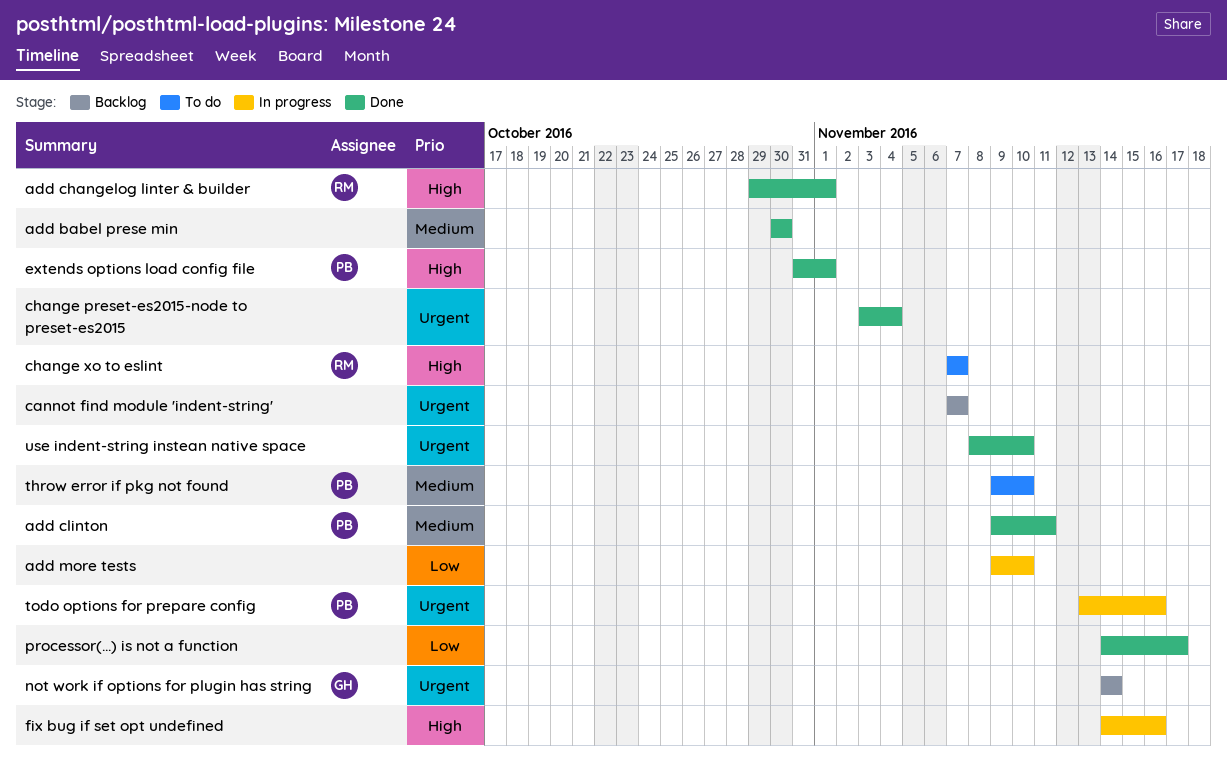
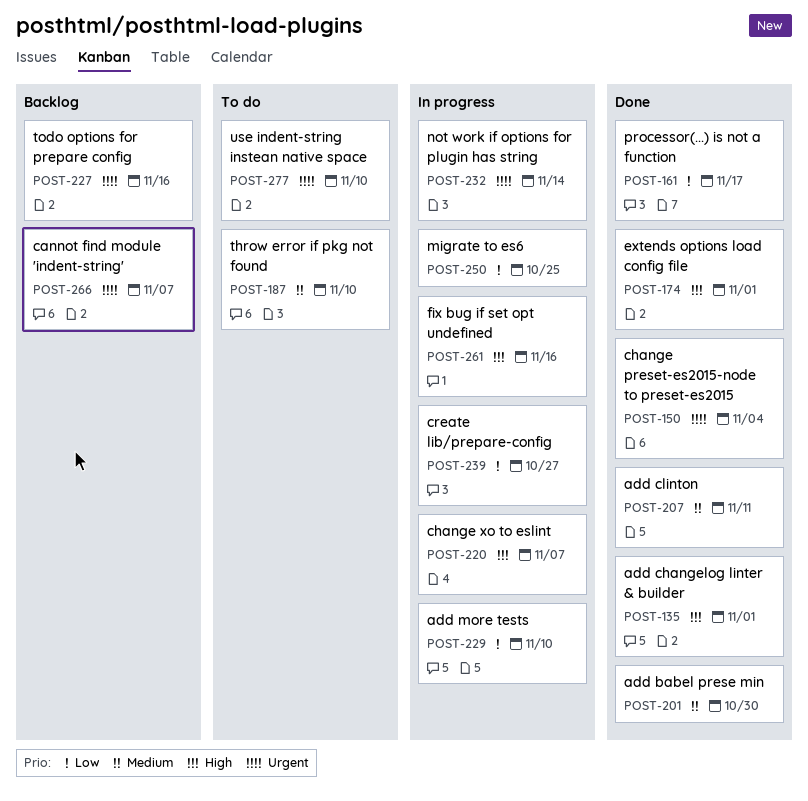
change xo to eslint, status: To do -> In progress
create lib/prepare-config: none -> present
migrate to es6: none -> present
not work if options for plugin has string, status: Backlog -> In progress
todo options for prepare config, status: In progress -> Backlog
use indent-string instean native space, status: Done -> To do

